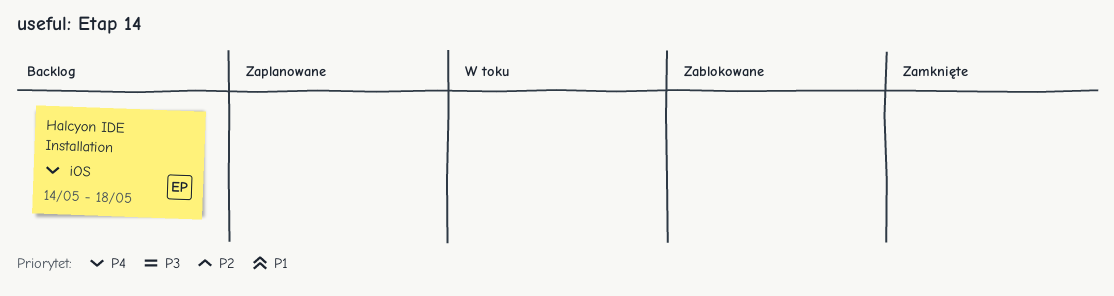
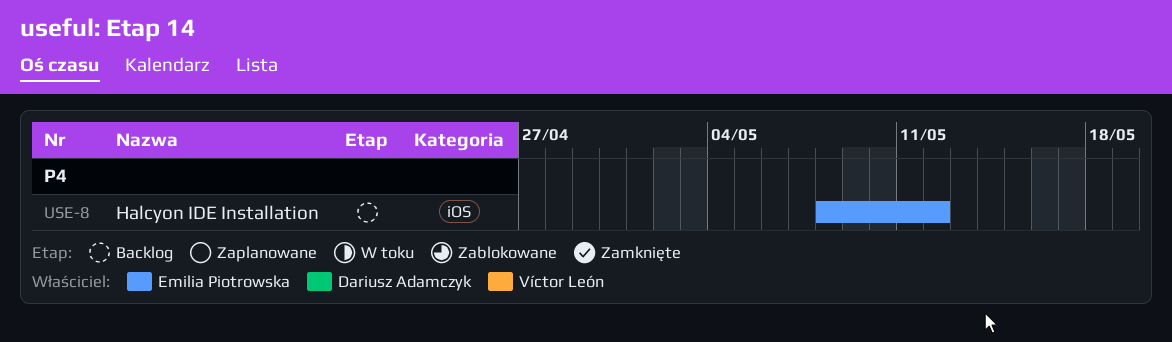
Halcyon IDE Installation, start: May 14 -> May 8
Halcyon IDE Installation, due: May 18 -> May 12

